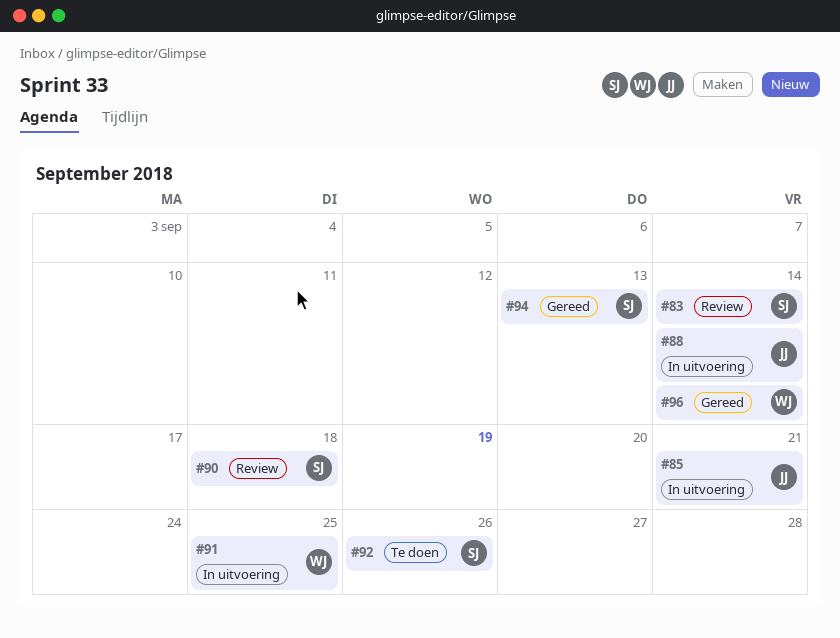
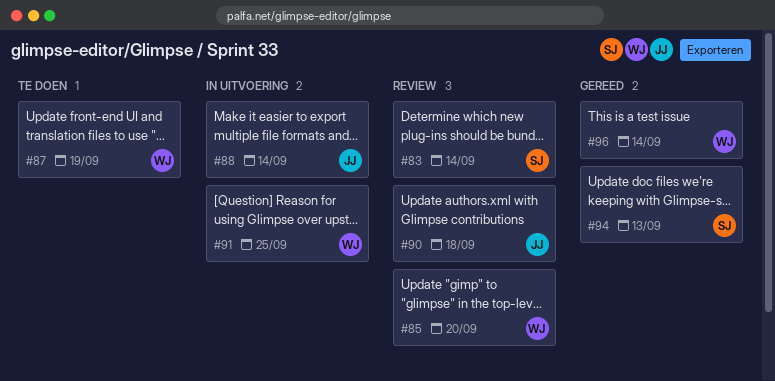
#85, status: In uitvoering -> Review
#85, owner: JJ -> WJ
#85, due: Sep 21 -> Sep 20
#87: none -> present
#90, owner: SJ -> JJ
#92: present -> none

